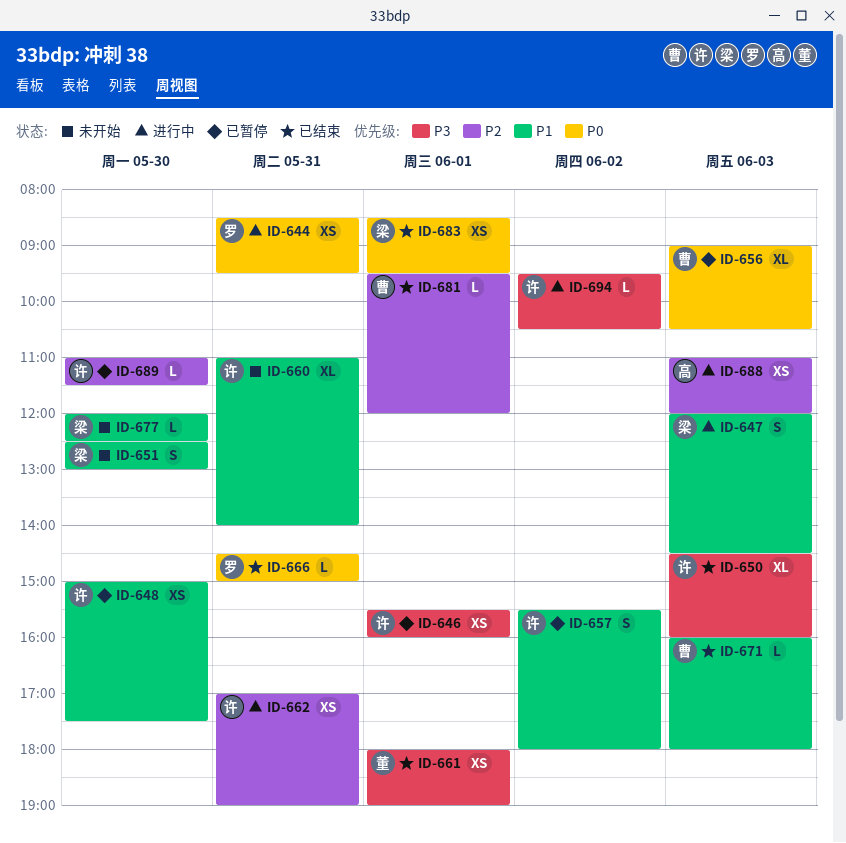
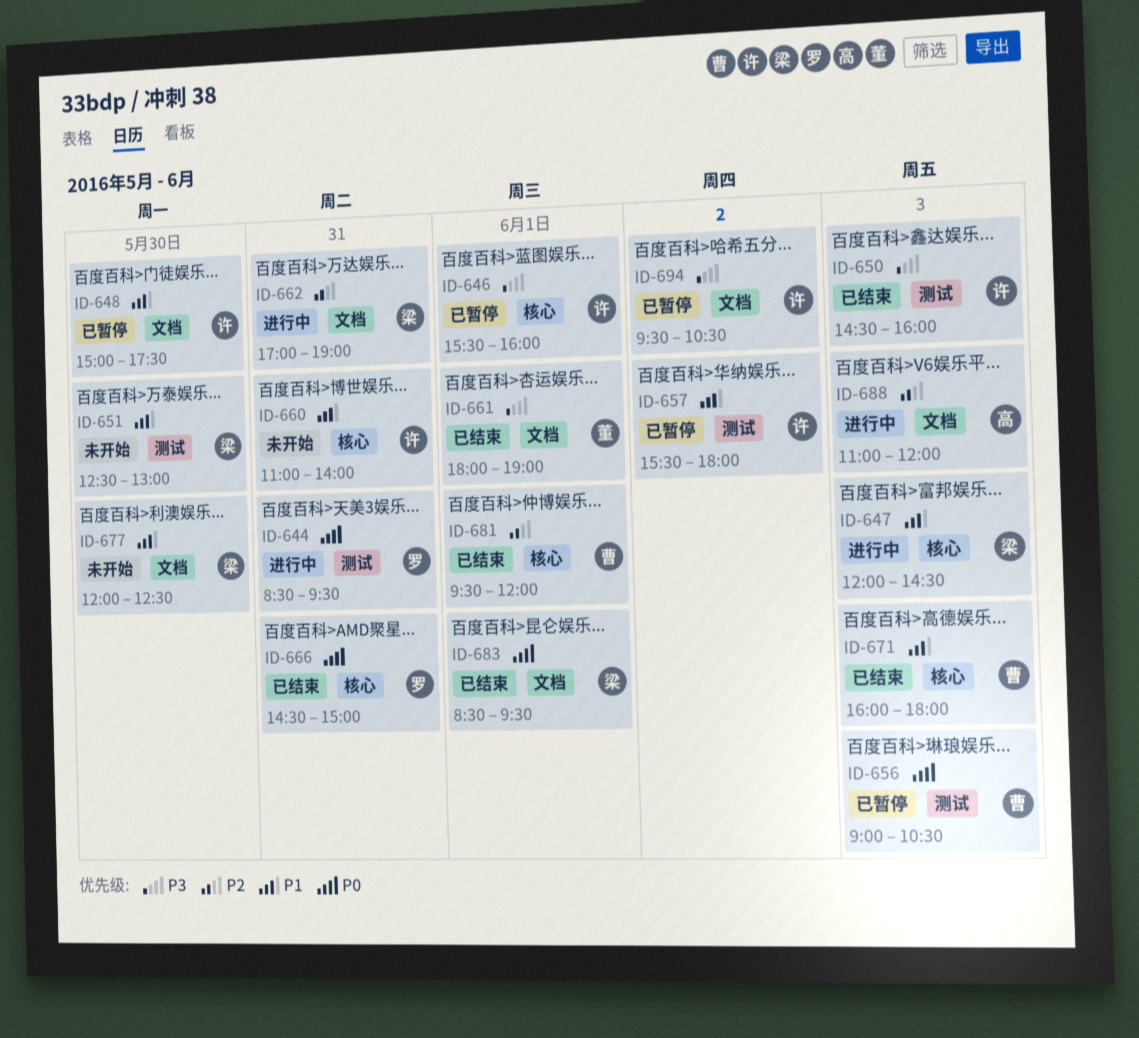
ID-662, owner: 许 -> 梁
ID-689: present -> none
ID-694, status: 进行中 -> 已暂停

